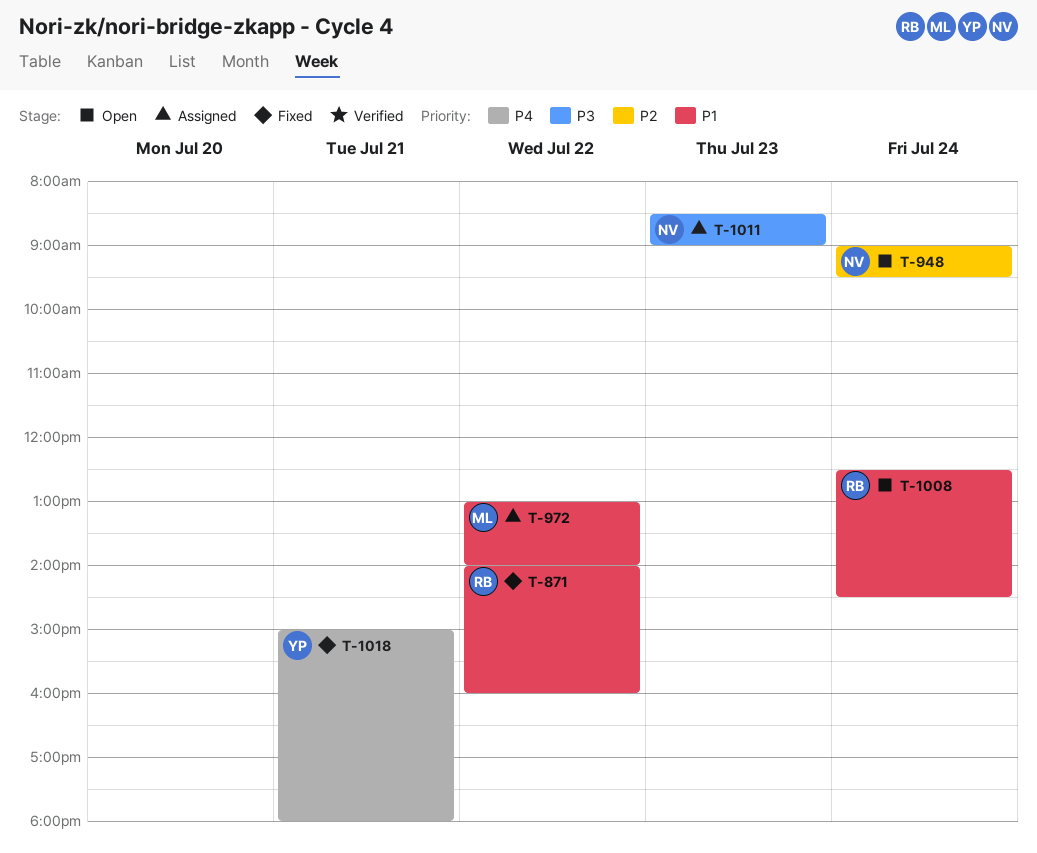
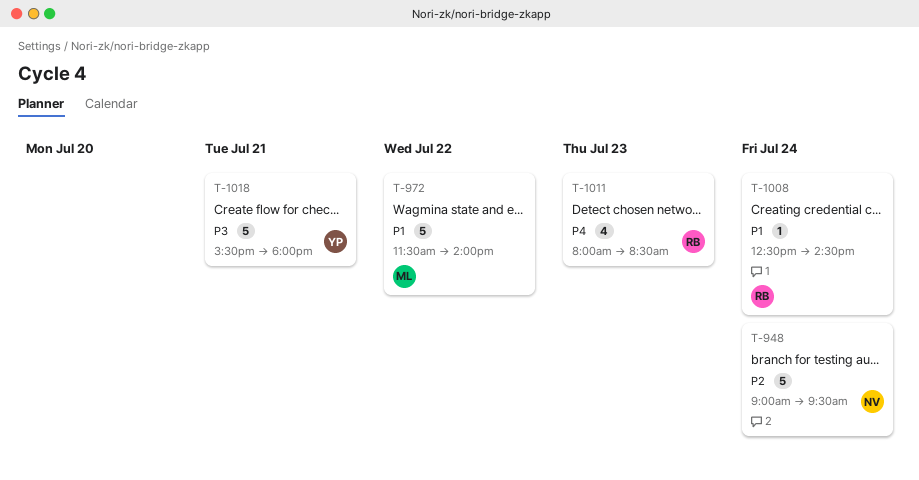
T-871: present -> none
T-972, begins: 13:00 -> 11:30
T-1011, owner: NV -> RB
T-1011, priority: P3 -> P4
T-1011, begins: 08:30 -> 08:00
T-1011, ends: 09:00 -> 08:30
T-1018, priority: P4 -> P3
T-1018, begins: 15:00 -> 15:30

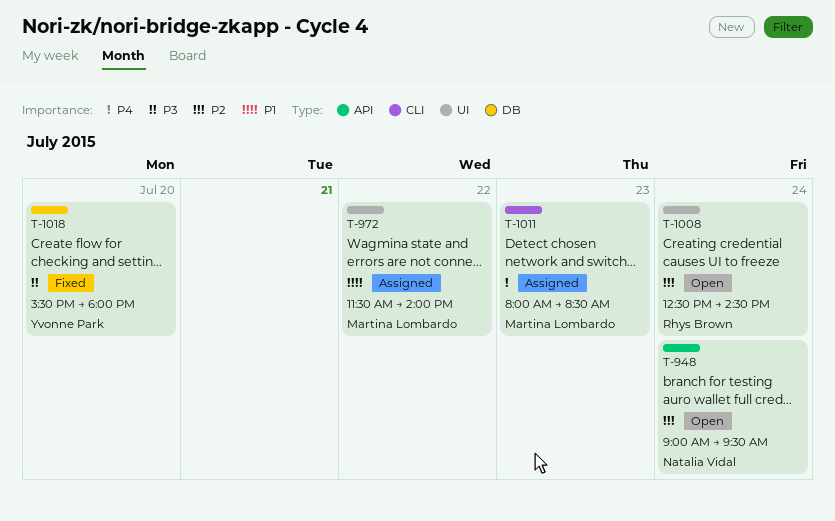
T-1008, priority: P1 -> P2
T-1011, owner: Rhys Brown -> Martina Lombardo
T-1018, day: Jul 21 -> Jul 20

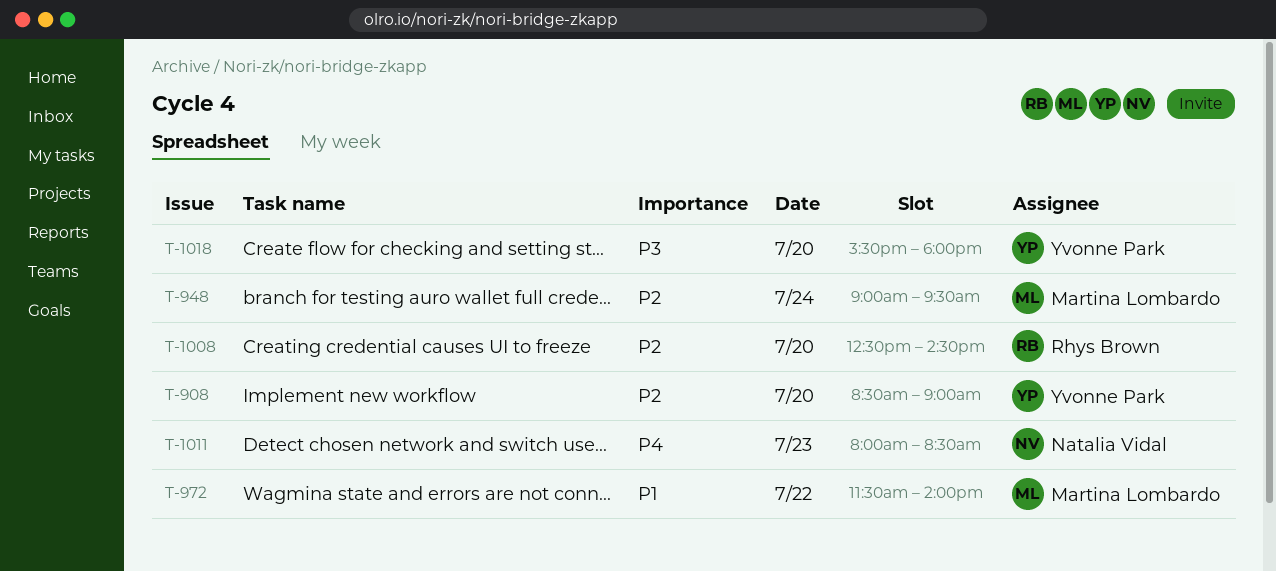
T-908: none -> present
T-948, owner: Natalia Vidal -> Martina Lombardo
T-1008, day: Jul 24 -> Jul 20
T-1011, owner: Martina Lombardo -> Natalia Vidal

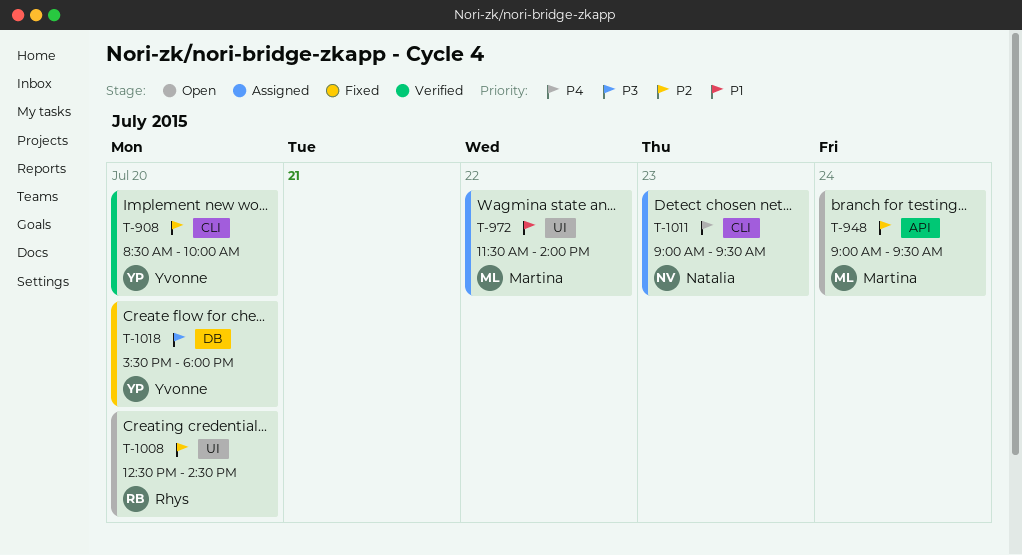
T-908, ends: 09:00 -> 10:00
T-1011, begins: 08:00 -> 09:00
T-1011, ends: 08:30 -> 09:30

